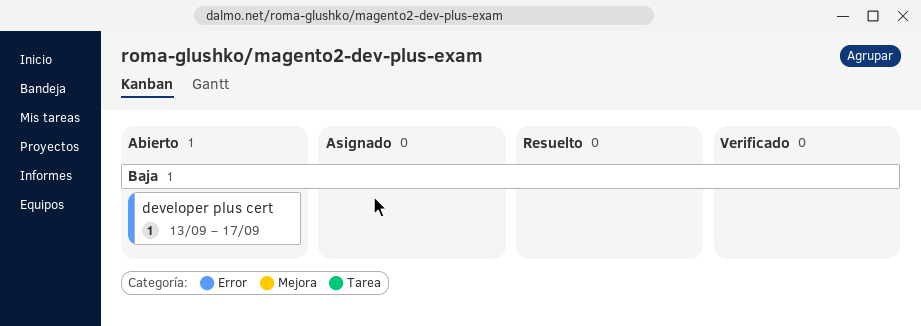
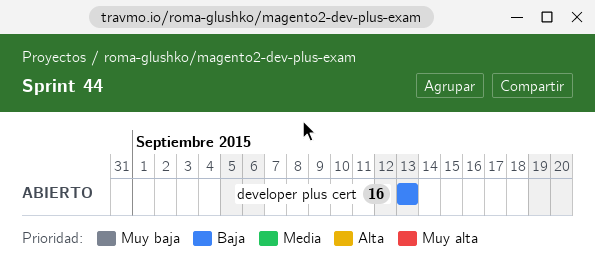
developer plus cert, estimate: 1 -> 16
developer plus cert, due: Sep 17 -> Sep 13

